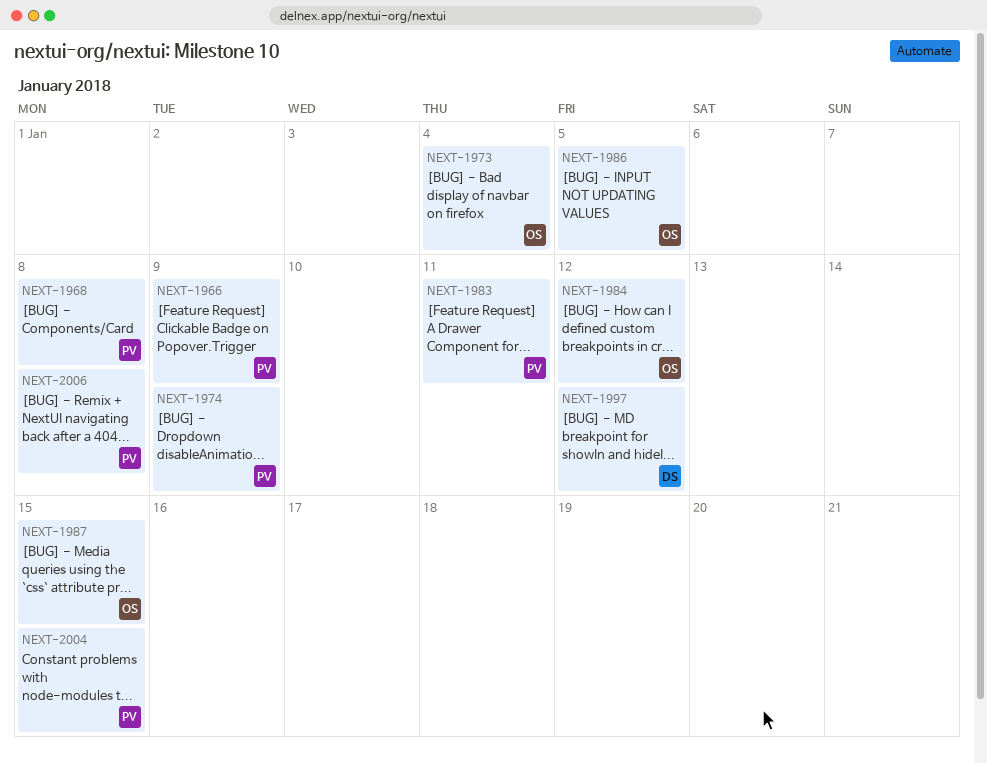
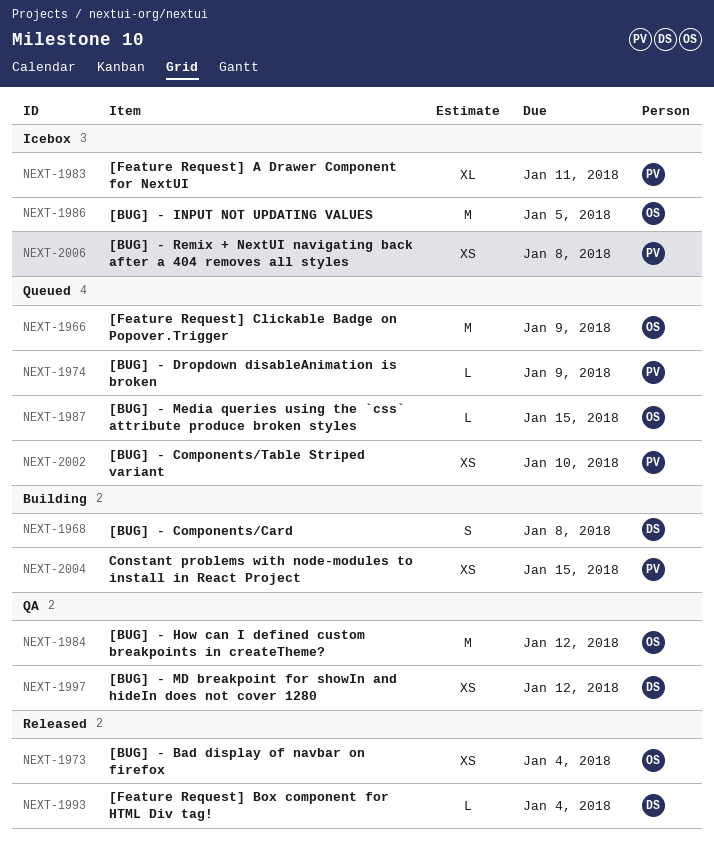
NEXT-1966, owner: PV -> OS
NEXT-1968, owner: PV -> DS
NEXT-1993: none -> present
NEXT-2002: none -> present

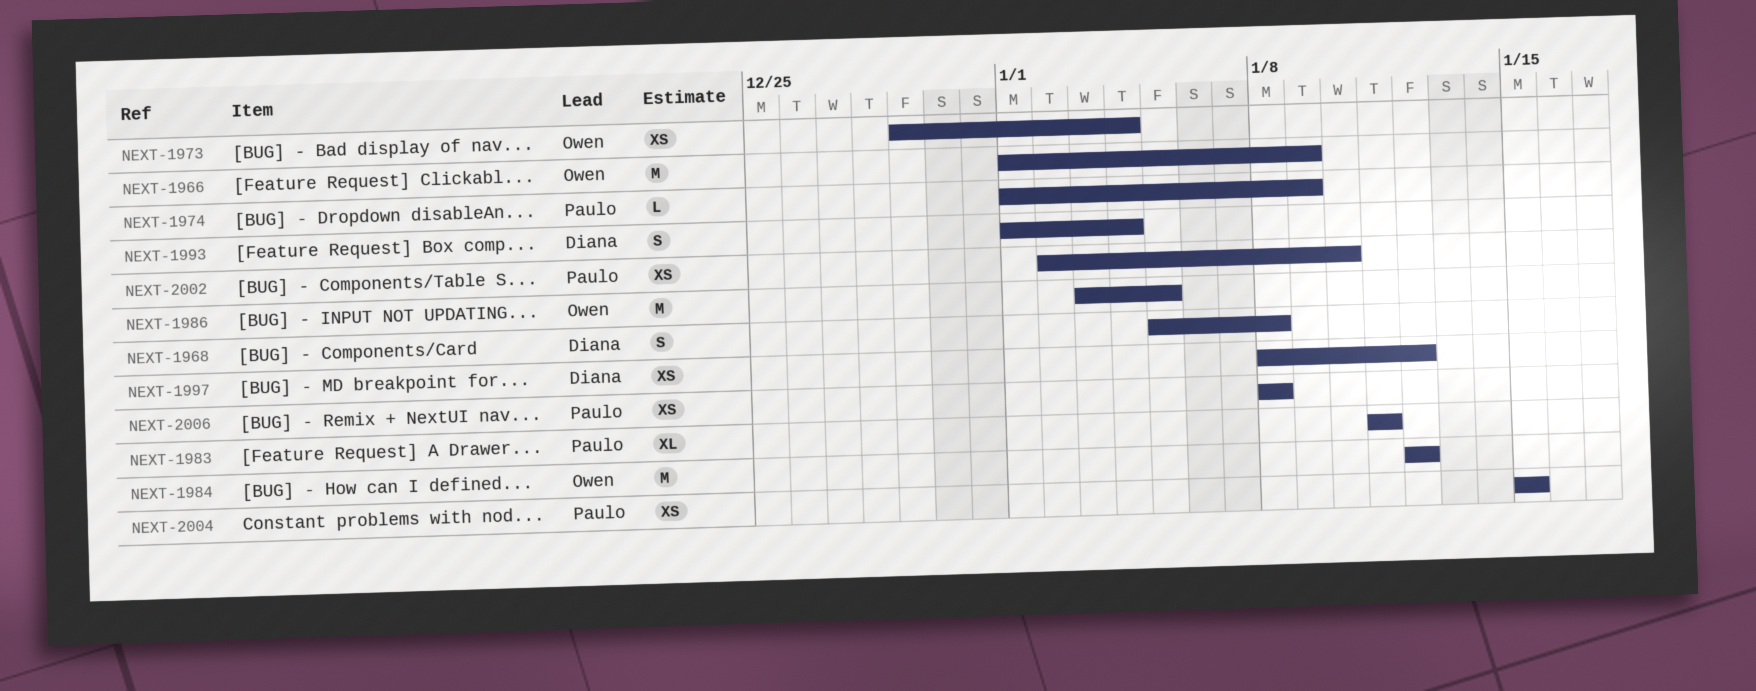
NEXT-1987: present -> none
NEXT-1993, estimate: L -> S

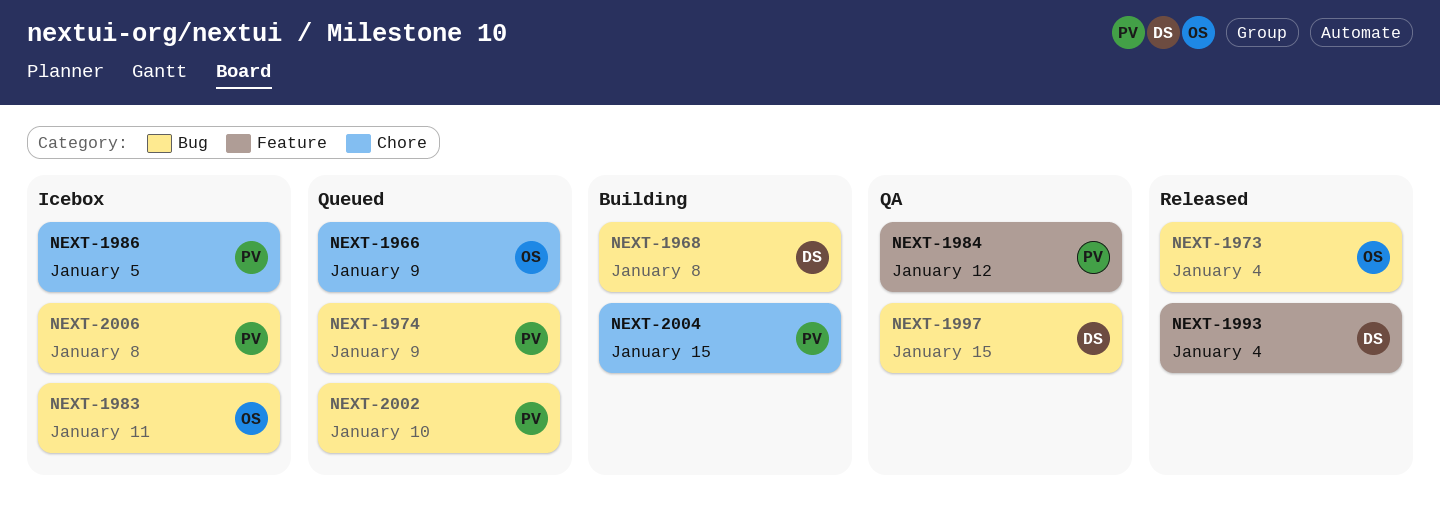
NEXT-1983, owner: Paulo -> Owen
NEXT-1984, owner: Owen -> Paulo
NEXT-1986, owner: Owen -> Paulo
NEXT-1997, due: Jan 12 -> Jan 15

